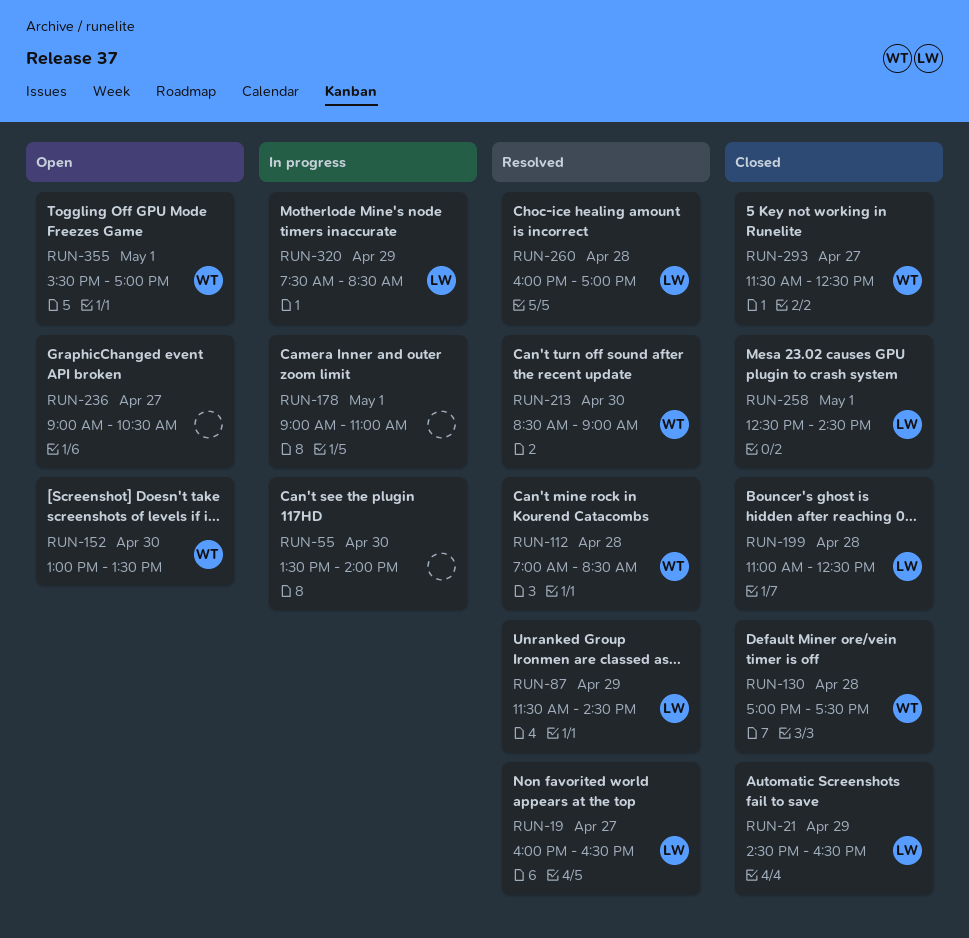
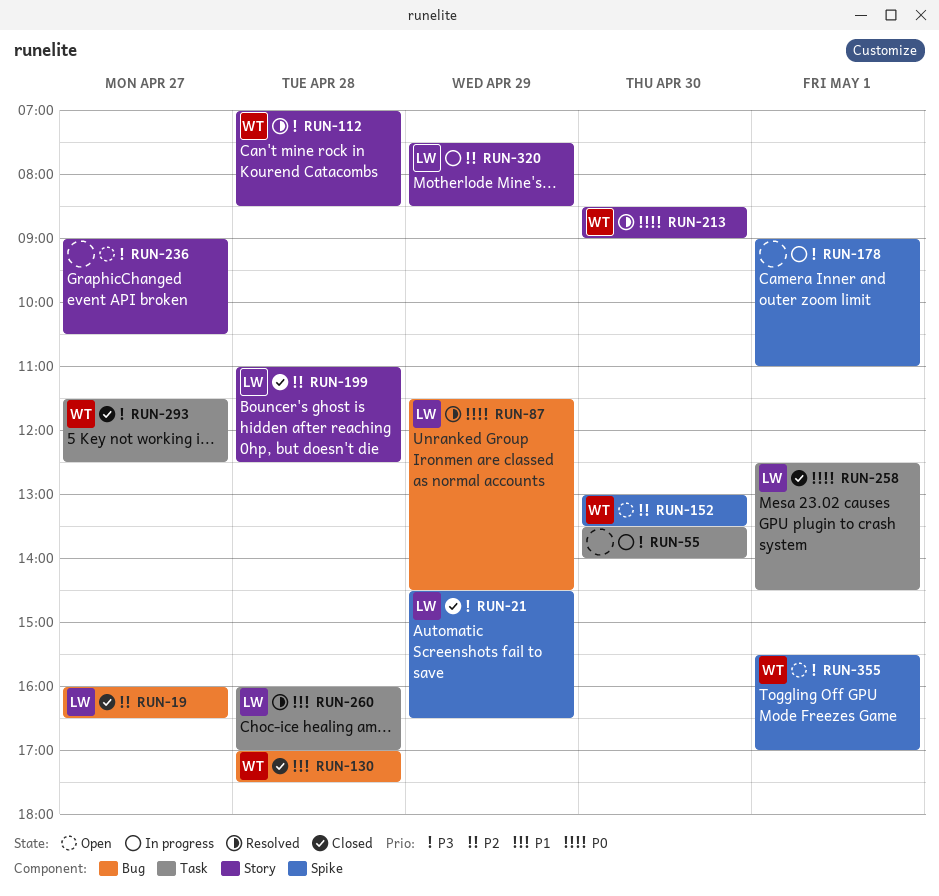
RUN-19, status: Resolved -> Closed

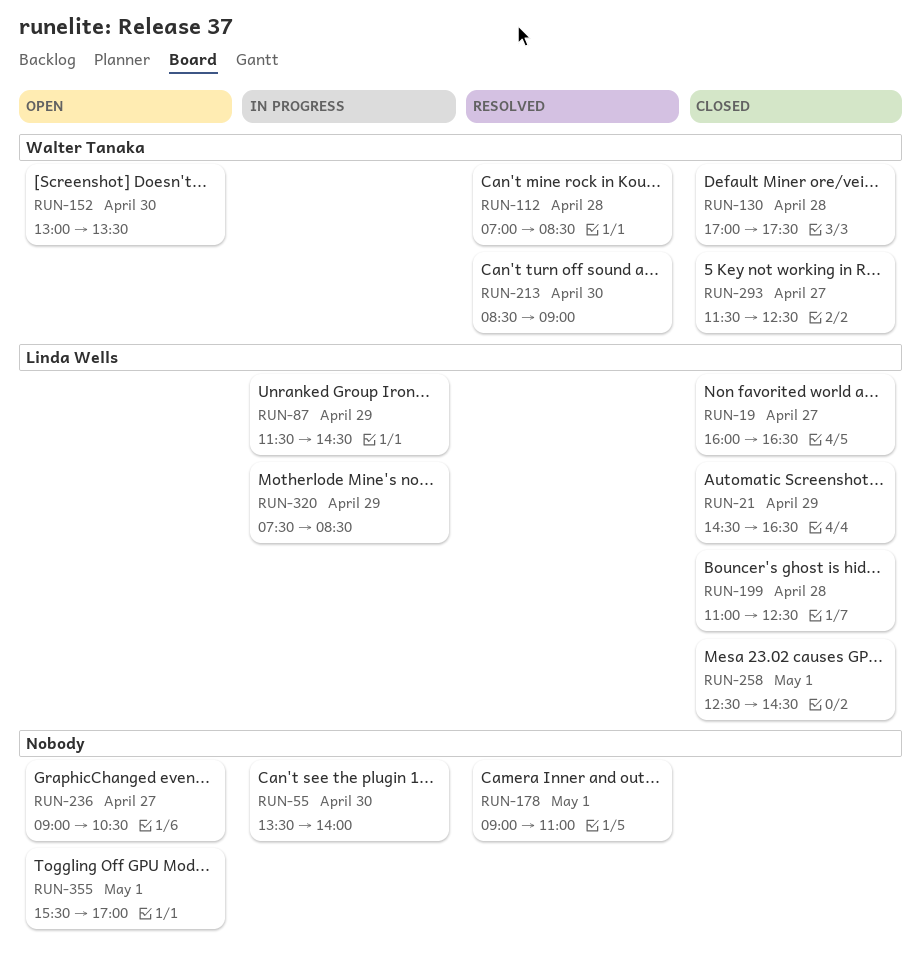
RUN-87, status: Resolved -> In progress
RUN-178, status: In progress -> Resolved
RUN-260: present -> none
RUN-355, owner: Walter Tanaka -> none

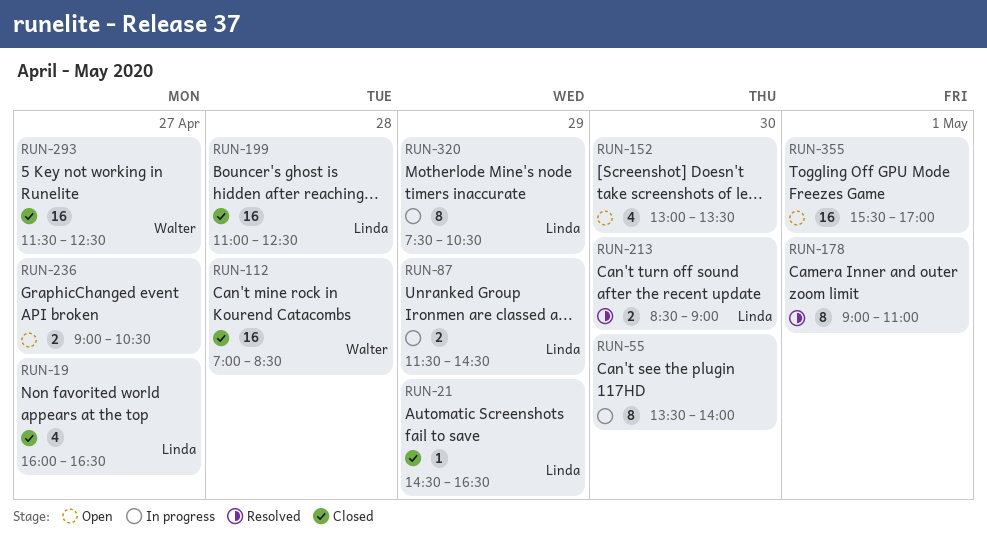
RUN-112, status: Resolved -> Closed
RUN-130: present -> none
RUN-152, owner: Walter Tanaka -> none
RUN-213, owner: Walter Tanaka -> Linda Wells
RUN-258: present -> none
RUN-320, ends: 08:30 -> 10:30

